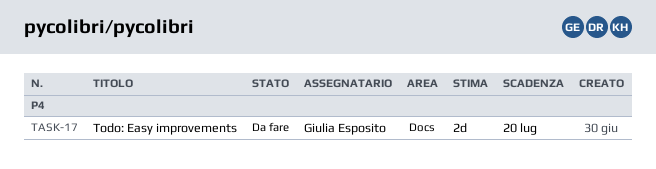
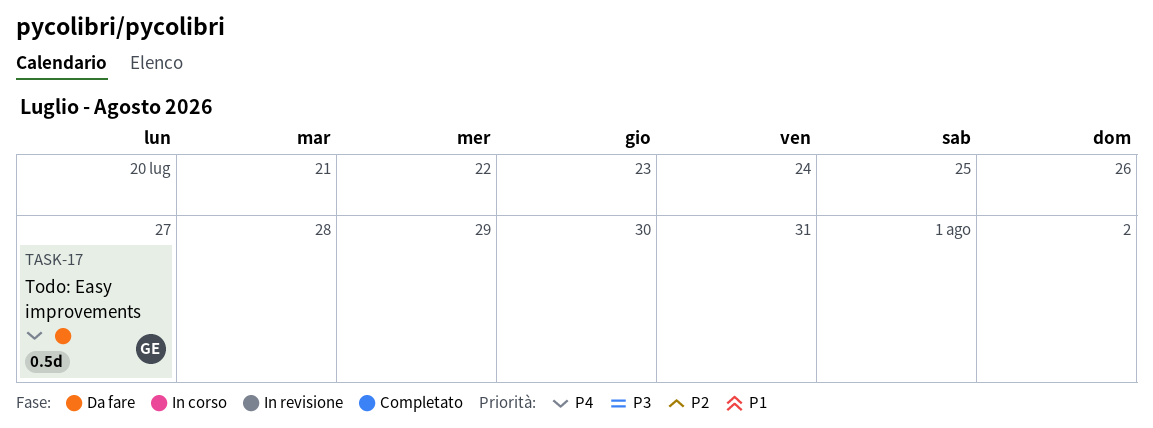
TASK-17, estimate: 2d -> 0.5d
TASK-17, due: Jul 20 -> Jul 27

